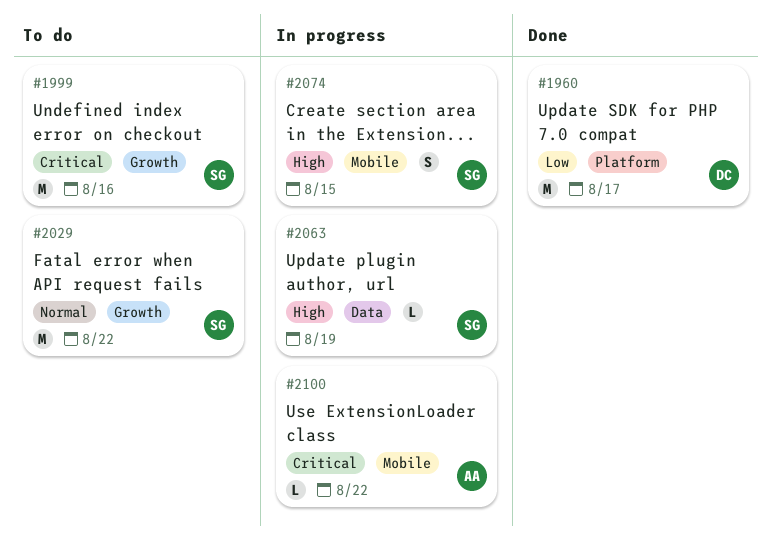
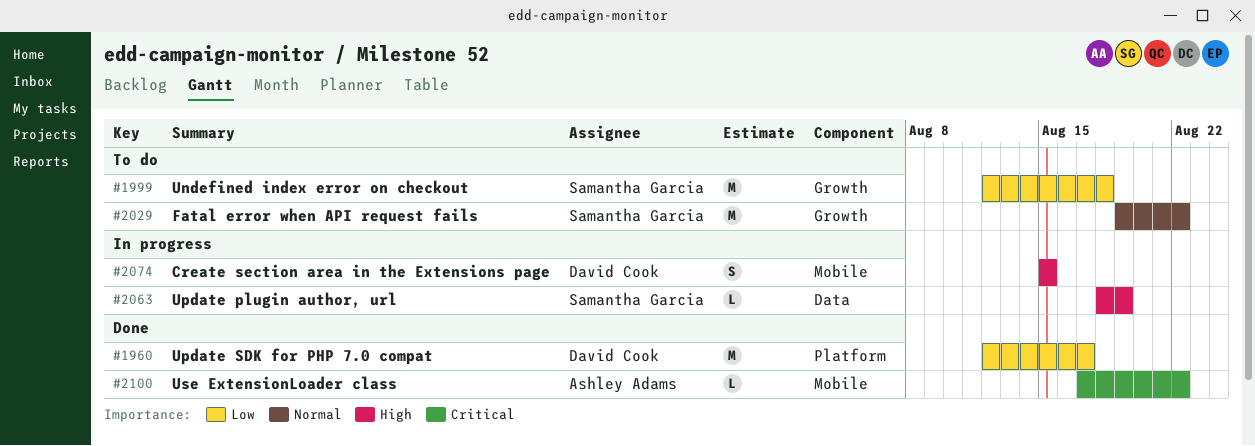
#1999, priority: Critical -> Low
#1999, due: Aug 16 -> Aug 18
#2074, owner: Samantha Garcia -> David Cook
#2100, status: In progress -> Done

